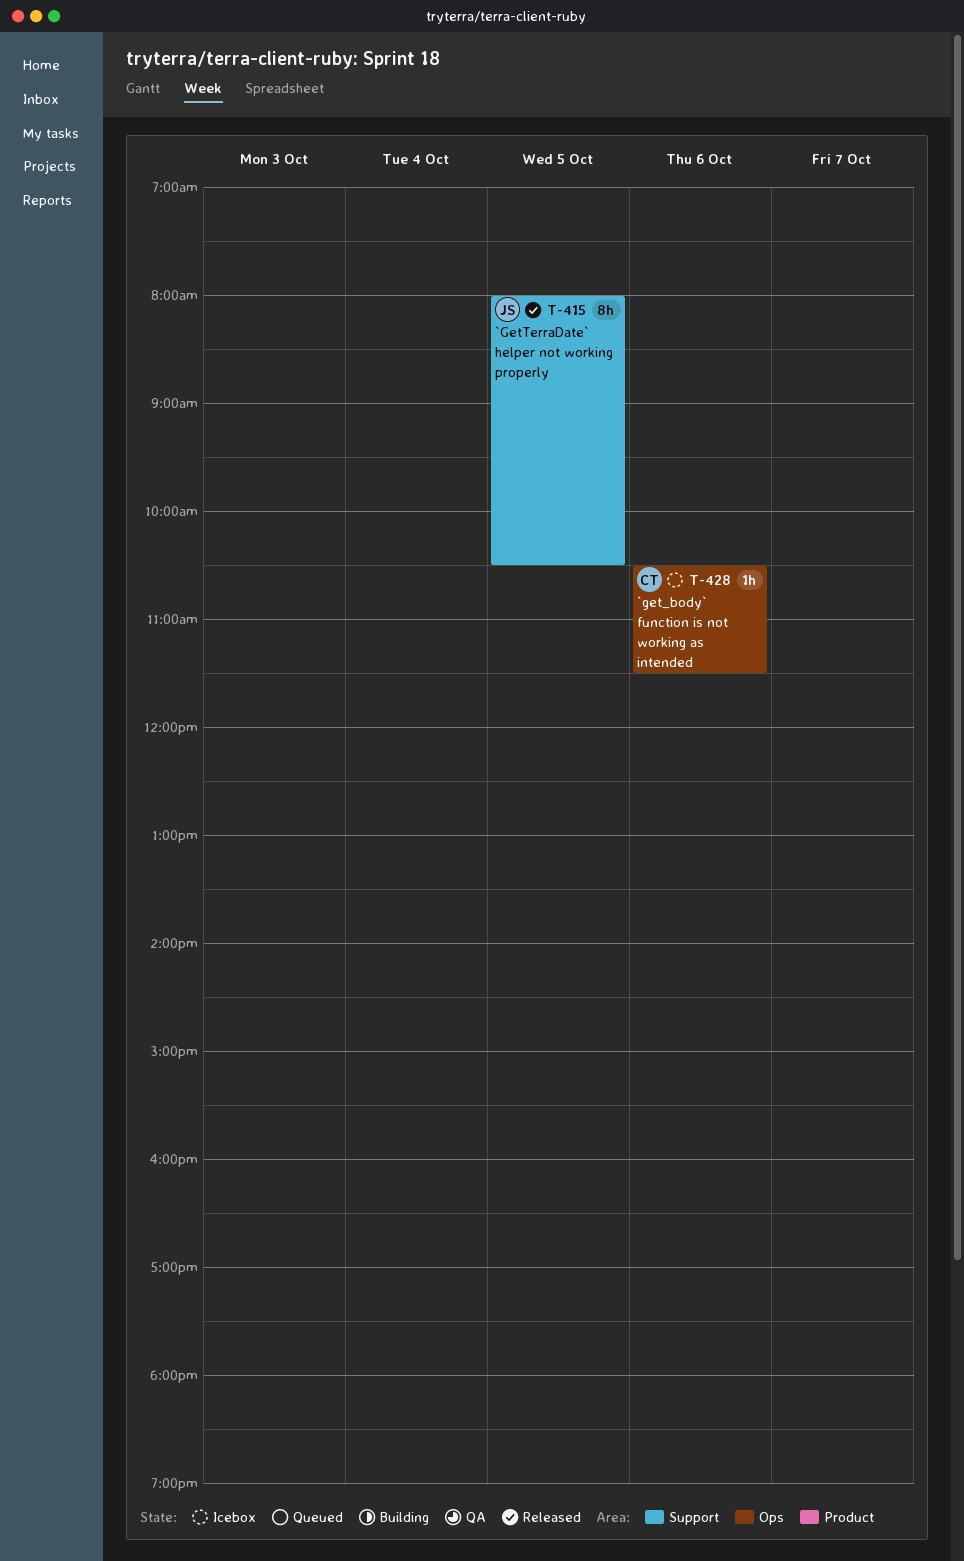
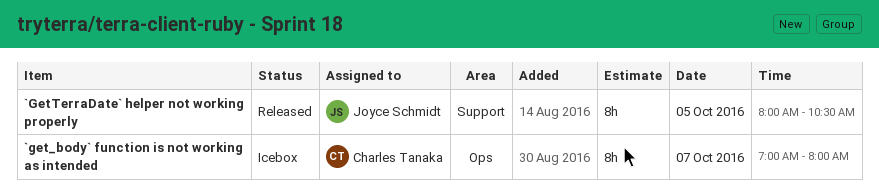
`get_body` function is not working as intended, estimate: 1h -> 8h
`get_body` function is not working as intended, day: Oct 6 -> Oct 7
`get_body` function is not working as intended, begins: 10:30 -> 07:00
`get_body` function is not working as intended, ends: 11:30 -> 08:00

